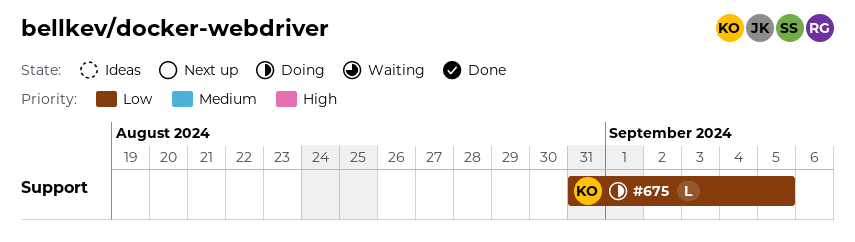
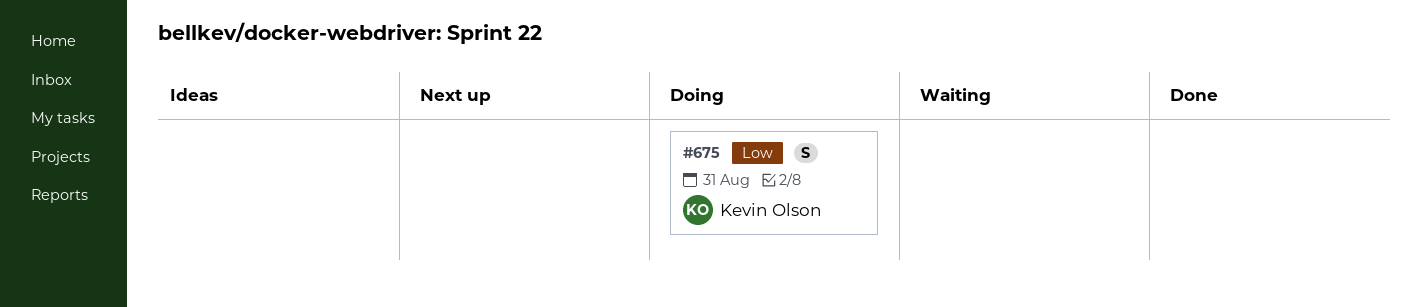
#675, estimate: L -> S
#675, due: Sep 5 -> Aug 31

